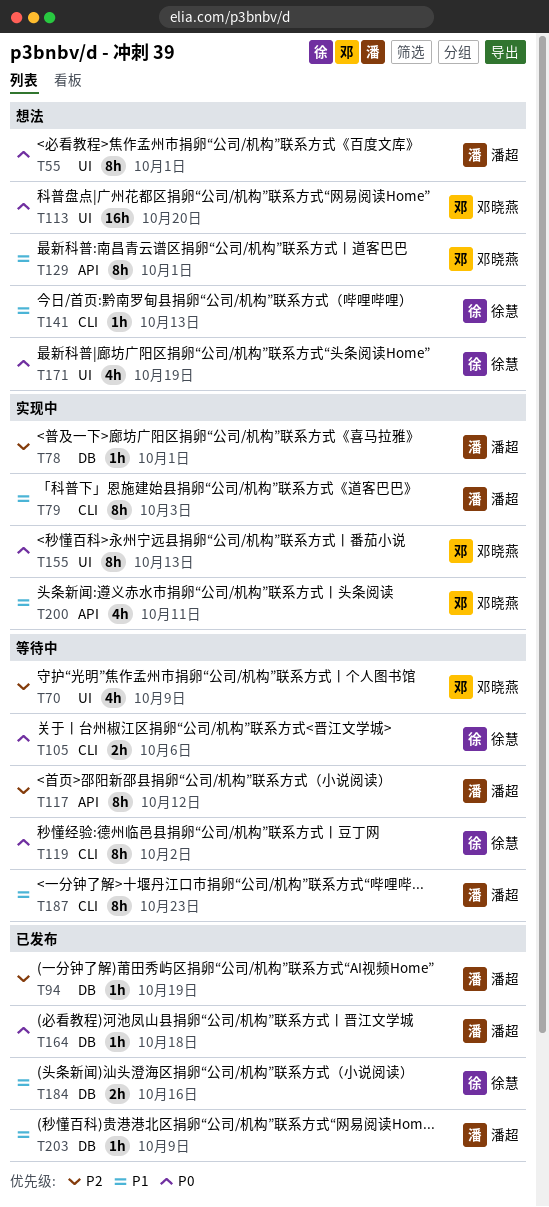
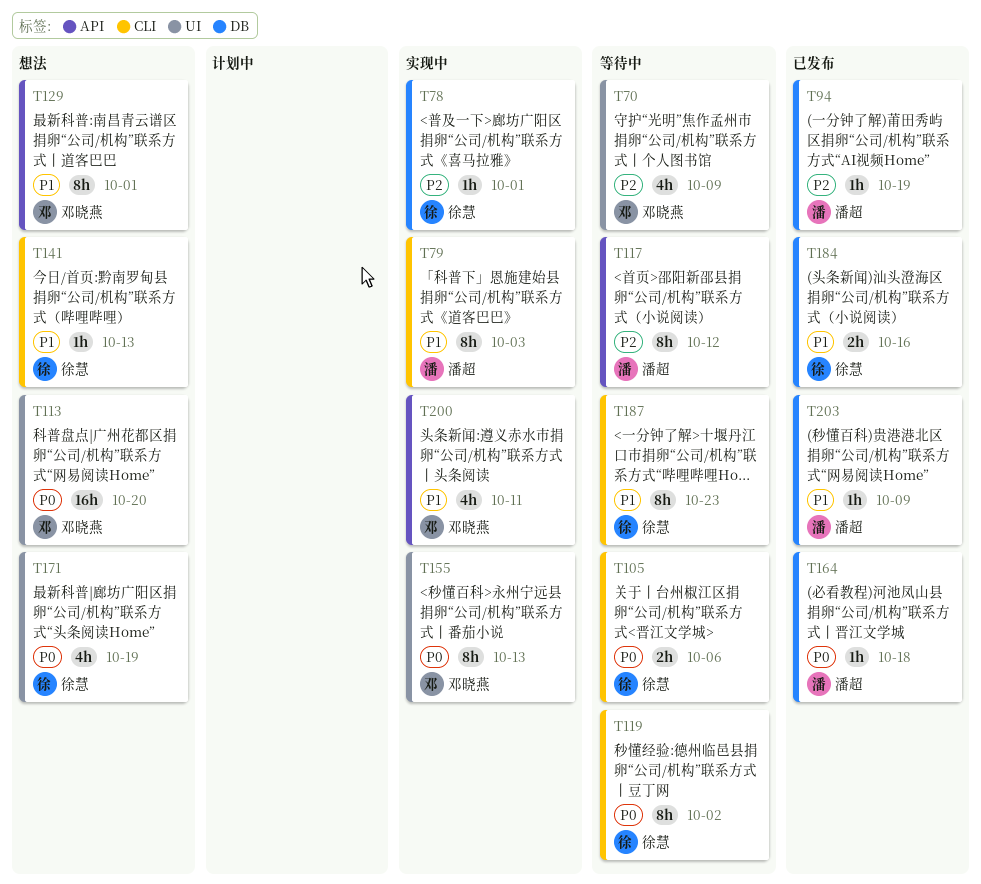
T55: present -> none
T78, owner: 潘超 -> 徐慧
T187, owner: 潘超 -> 徐慧

